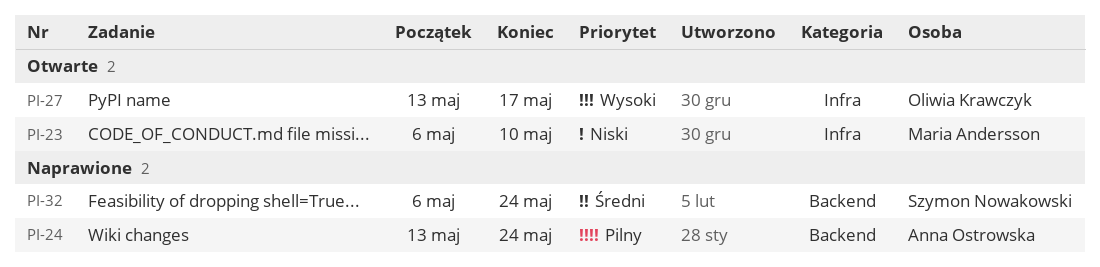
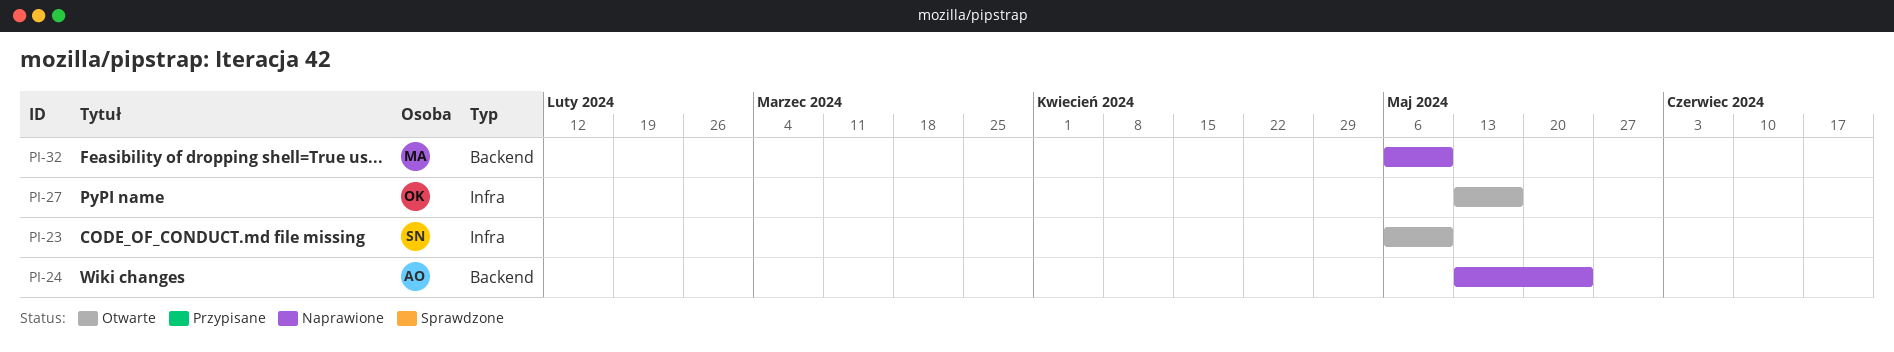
PI-23, owner: Maria Andersson -> Szymon Nowakowski
PI-32, owner: Szymon Nowakowski -> Maria Andersson
PI-32, due: May 24 -> May 10

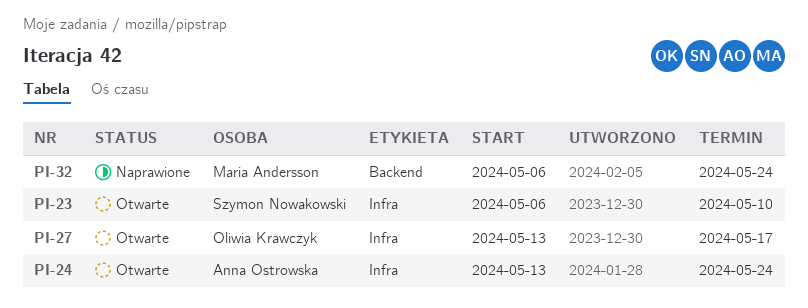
PI-24, status: Naprawione -> Otwarte
PI-24, label: Backend -> Infra
PI-32, due: May 10 -> May 24

